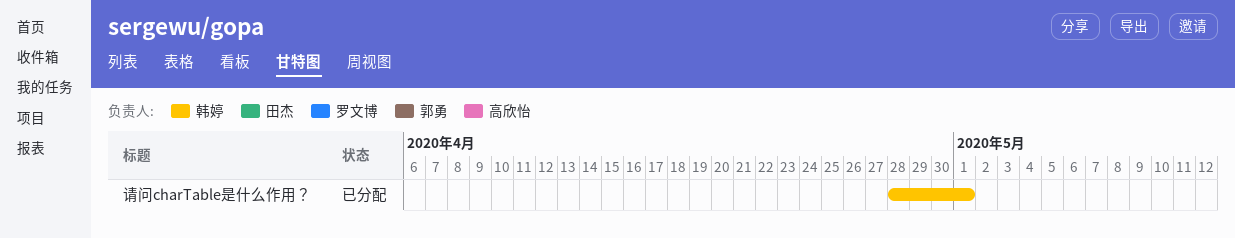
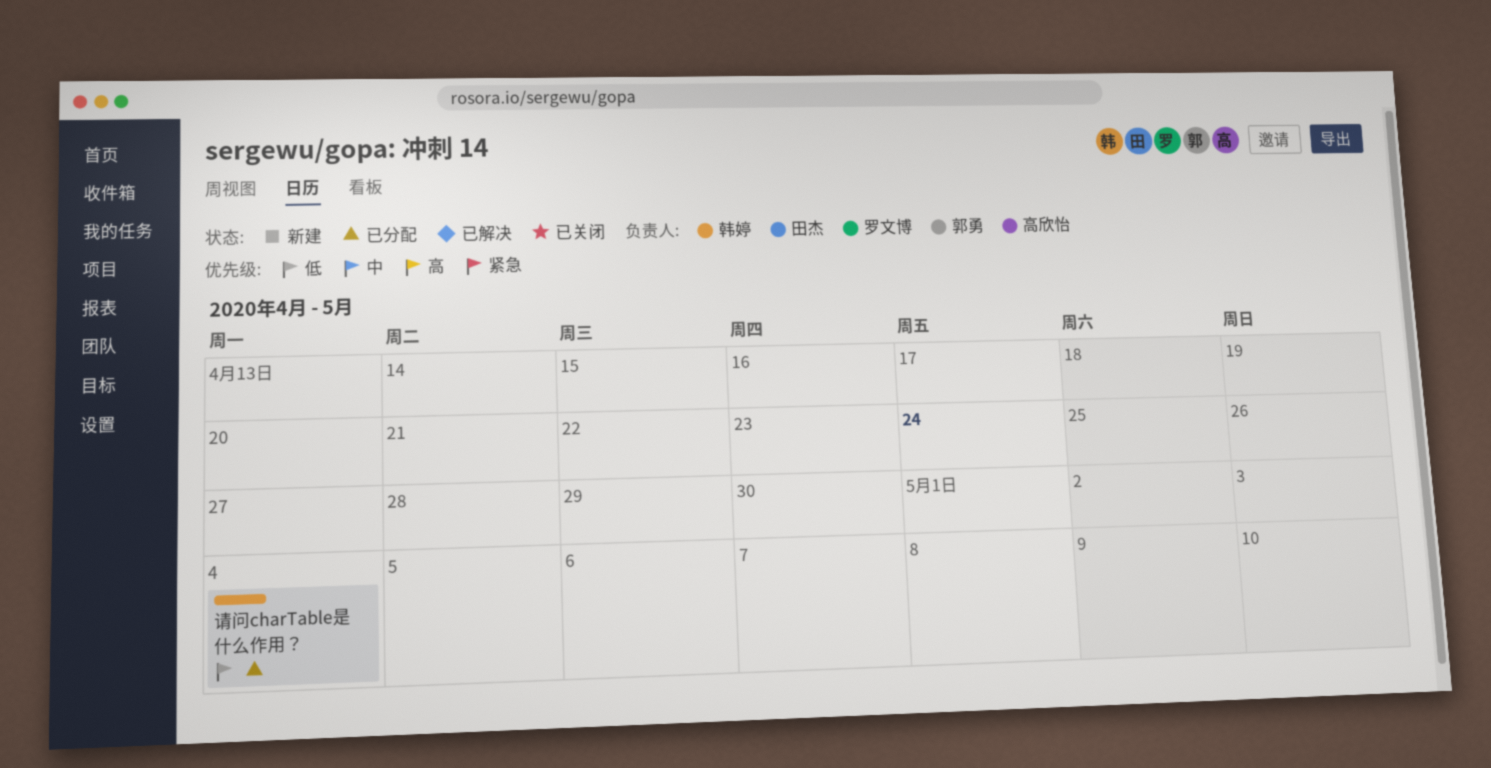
请问charTable是什么作用？, due: May 1 -> May 4

